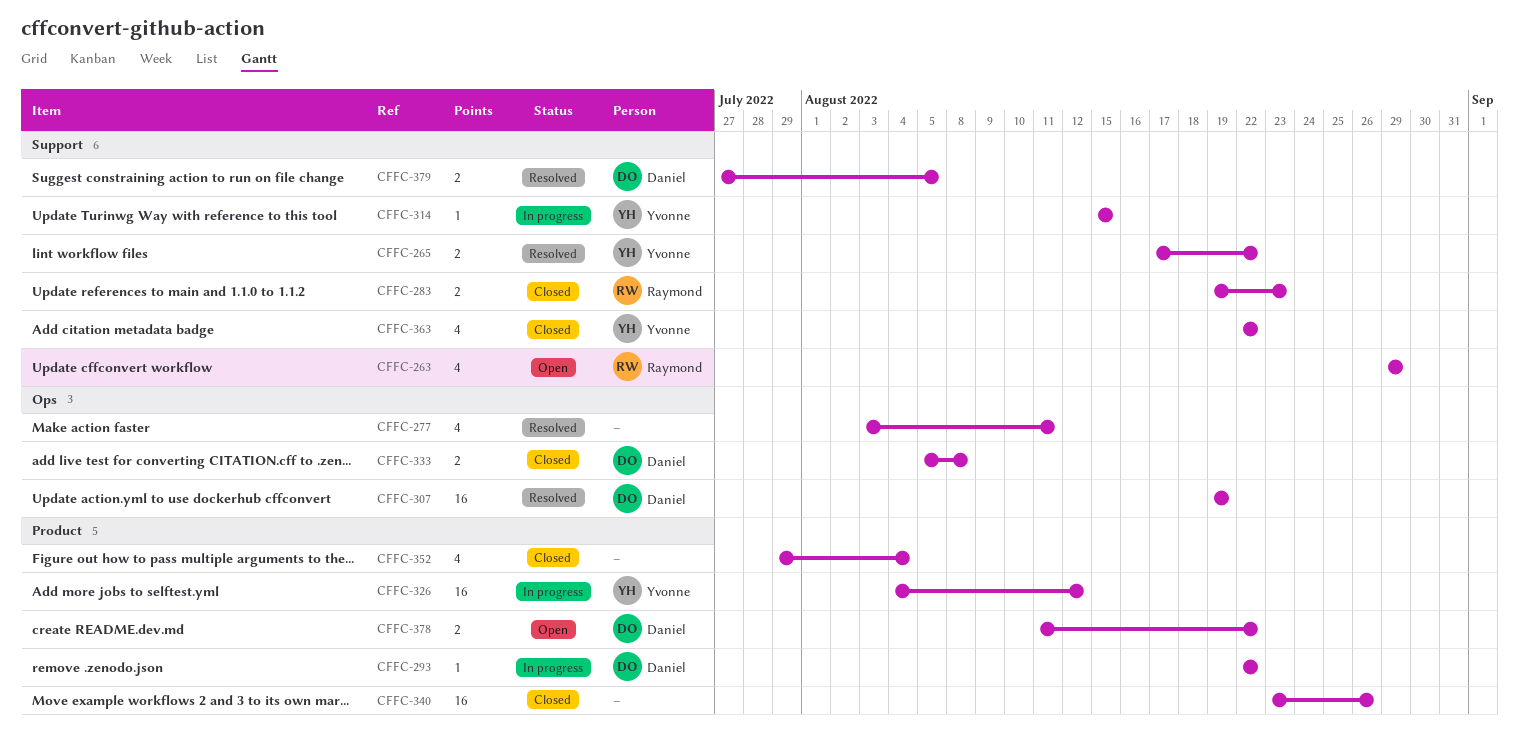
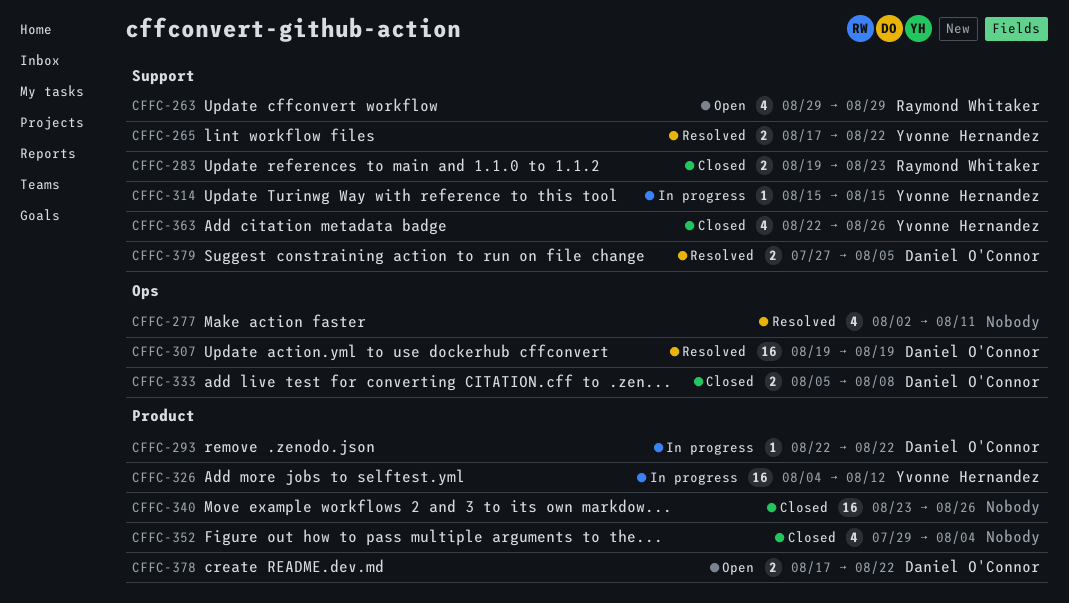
CFFC-277, start: Aug 3 -> Aug 2
CFFC-363, due: Aug 22 -> Aug 26
CFFC-378, start: Aug 11 -> Aug 17

